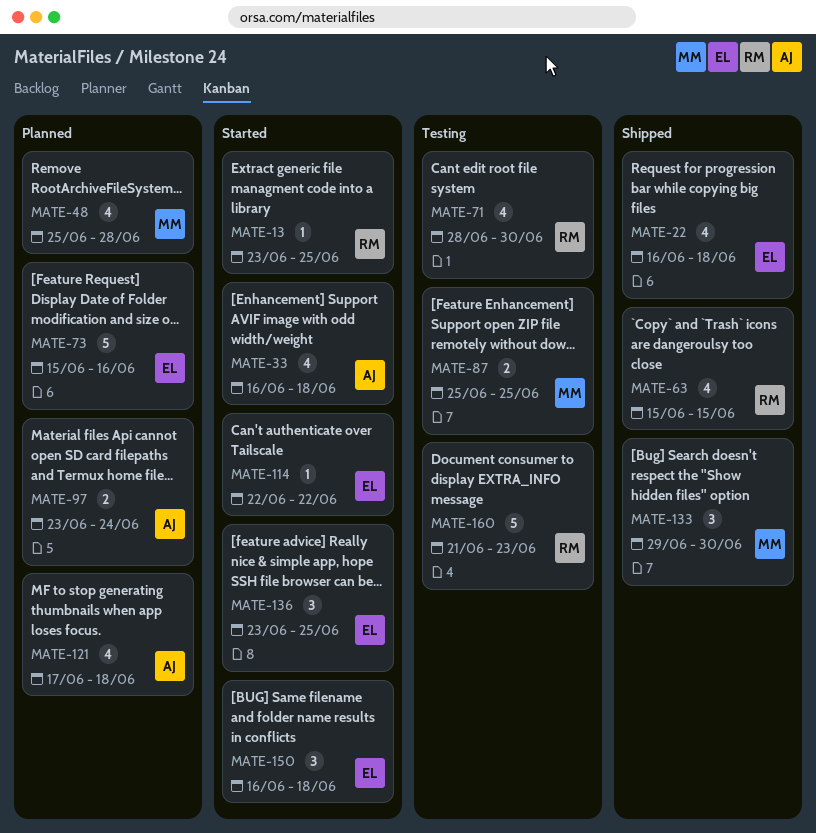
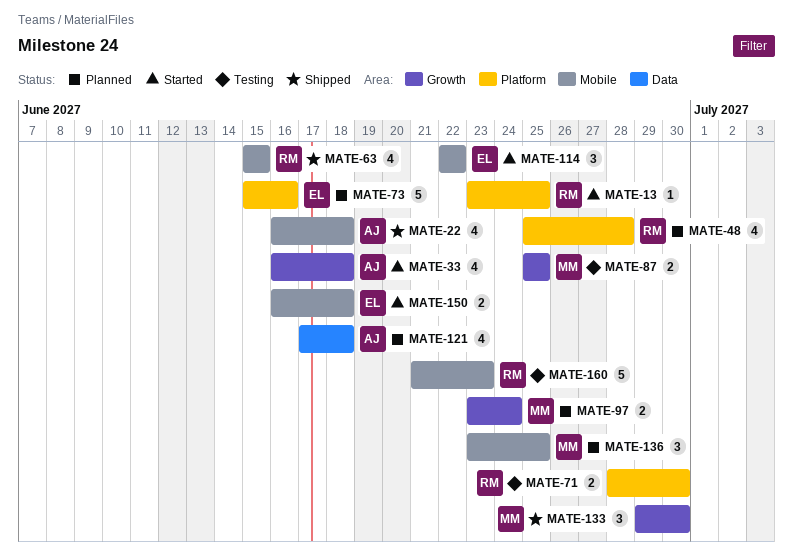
MATE-22, owner: EL -> AJ
MATE-48, owner: MM -> RM
MATE-71, estimate: 4 -> 2
MATE-97, owner: AJ -> MM
MATE-114, estimate: 1 -> 3
MATE-136, status: Started -> Planned
MATE-136, owner: EL -> MM
MATE-150, estimate: 3 -> 2

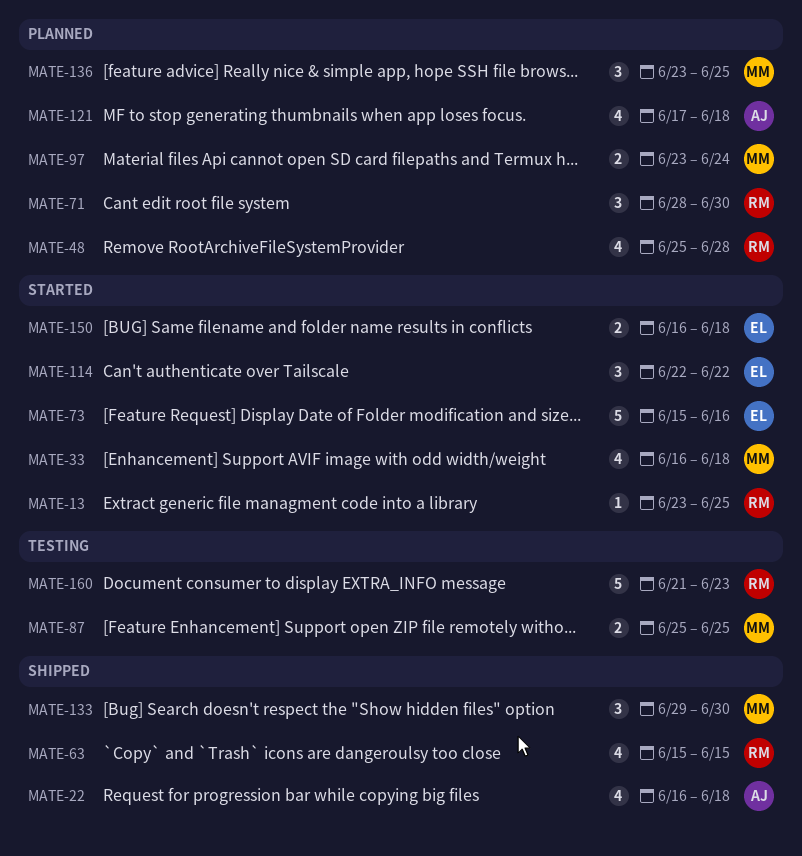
MATE-33, owner: AJ -> MM
MATE-71, status: Testing -> Planned
MATE-71, estimate: 2 -> 3
MATE-73, status: Planned -> Started

